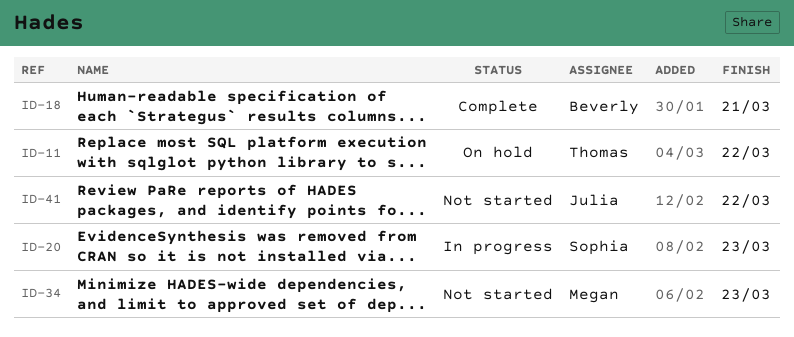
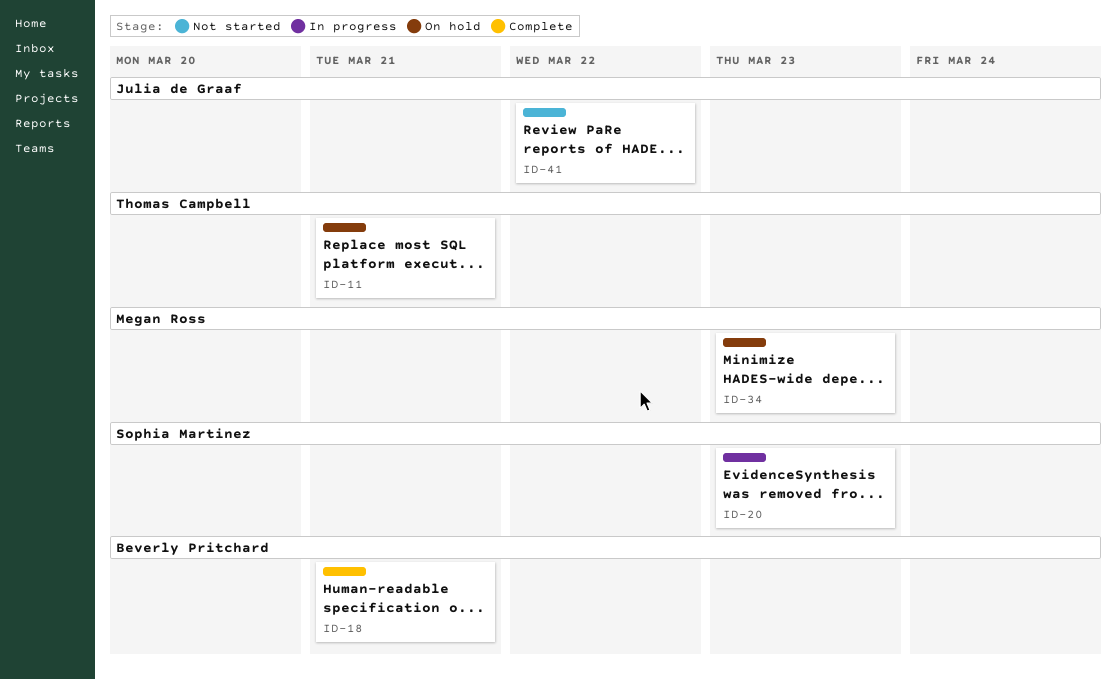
ID-11, due: Mar 22 -> Mar 21
ID-34, status: Not started -> On hold

